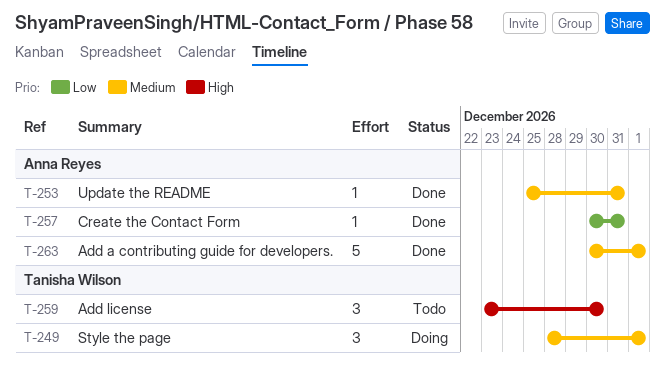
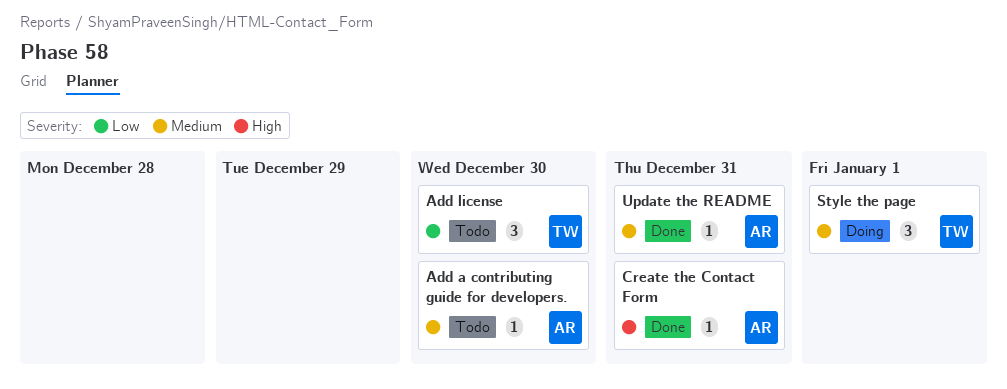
Add a contributing guide for developers., status: Done -> Todo
Add a contributing guide for developers., estimate: 5 -> 1
Add a contributing guide for developers., due: Jan 1 -> Dec 30
Add license, priority: High -> Low
Create the Contact Form, priority: Low -> High

